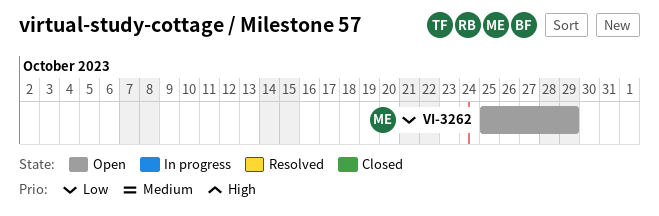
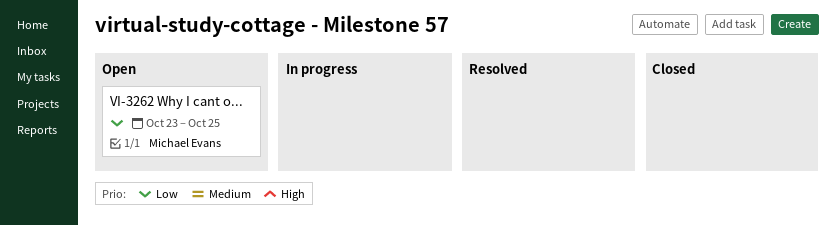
VI-3262, start: Oct 25 -> Oct 23
VI-3262, due: Oct 29 -> Oct 25

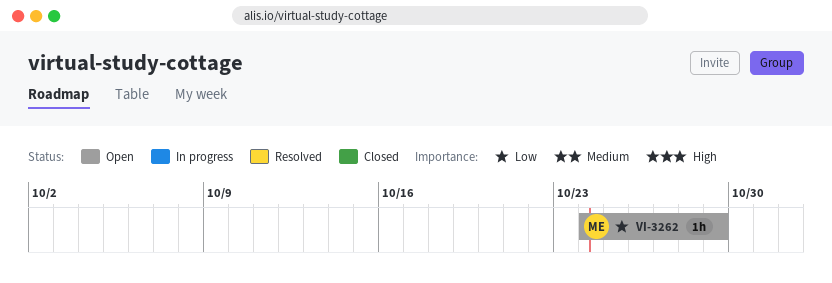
VI-3262, start: Oct 23 -> Oct 24
VI-3262, due: Oct 25 -> Oct 29

